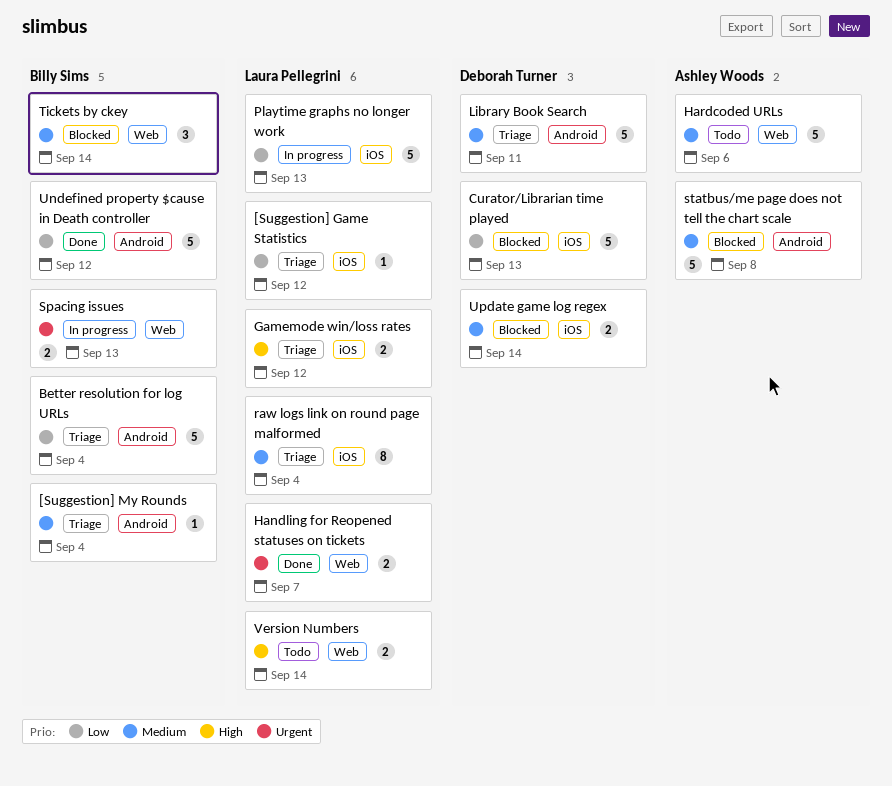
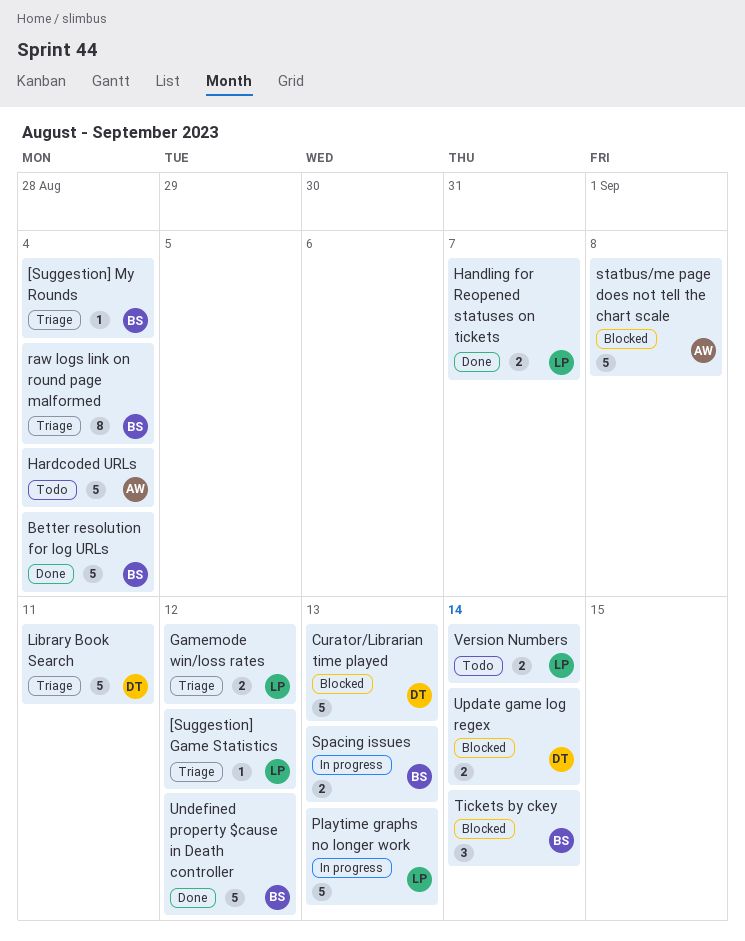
Better resolution for log URLs, status: Triage -> Done
Hardcoded URLs, due: Sep 6 -> Sep 4
raw logs link on round page malformed, owner: Laura Pellegrini -> Billy Sims

